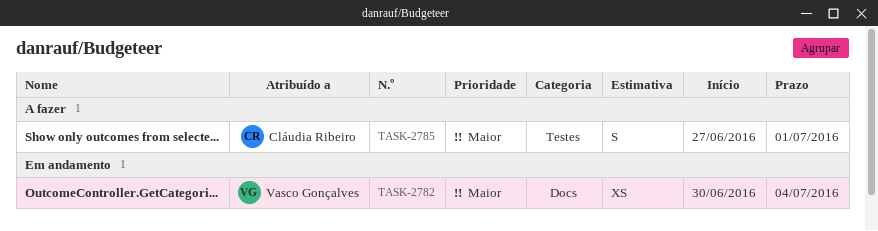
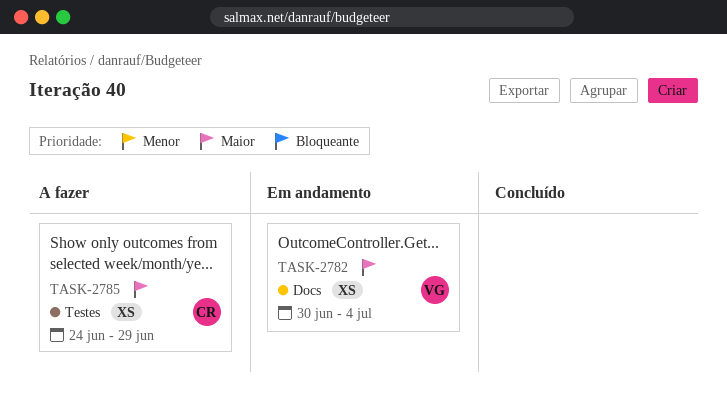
TASK-2785, estimate: S -> XS
TASK-2785, start: Jun 27 -> Jun 24
TASK-2785, due: Jul 1 -> Jun 29

